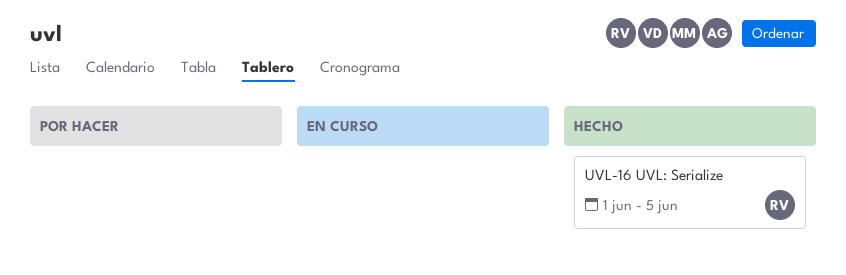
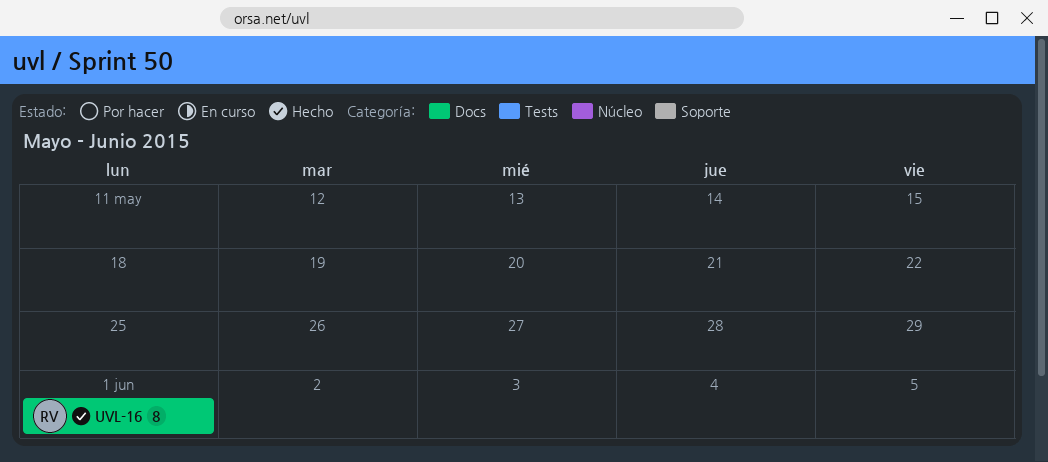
UVL-16, due: Jun 5 -> Jun 1

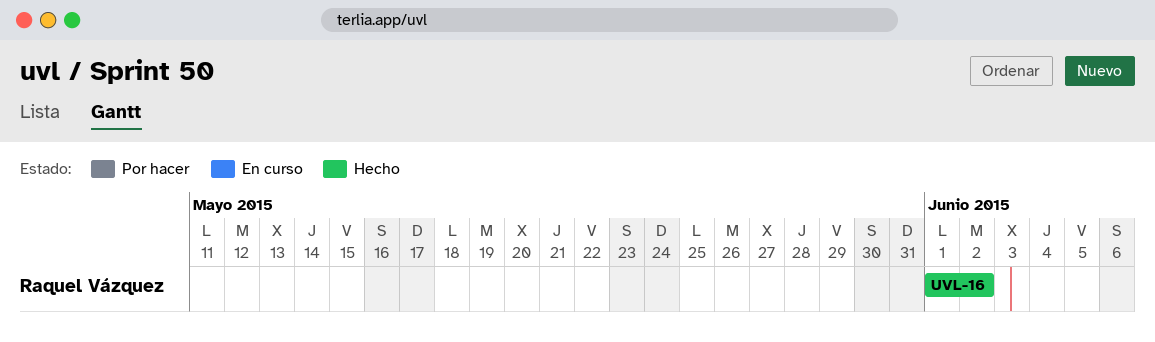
UVL-16, due: Jun 1 -> Jun 2

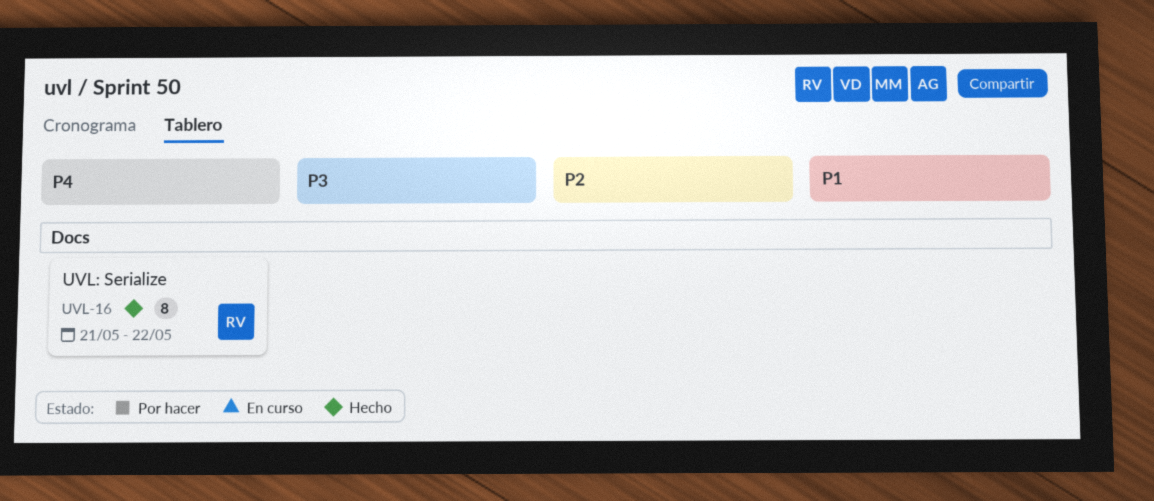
UVL-16, start: Jun 1 -> May 21
UVL-16, due: Jun 2 -> May 22

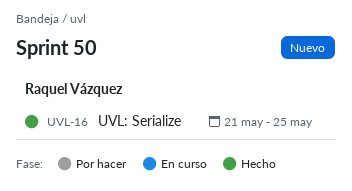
UVL-16, due: May 22 -> May 25

